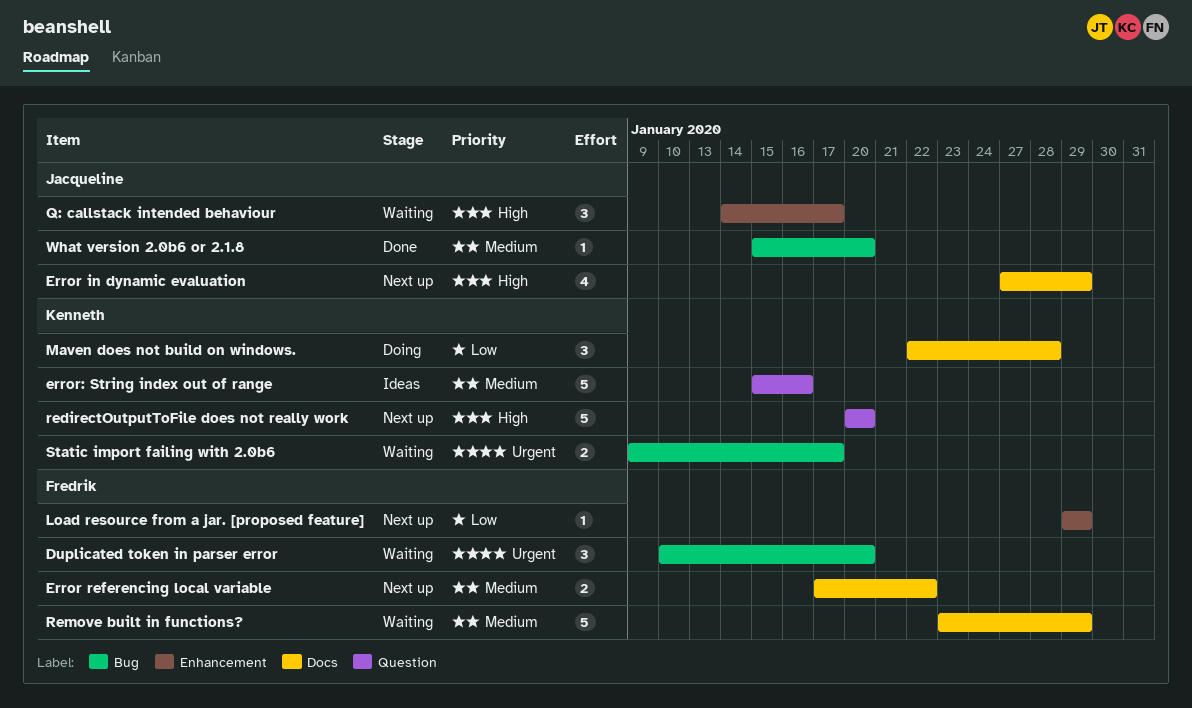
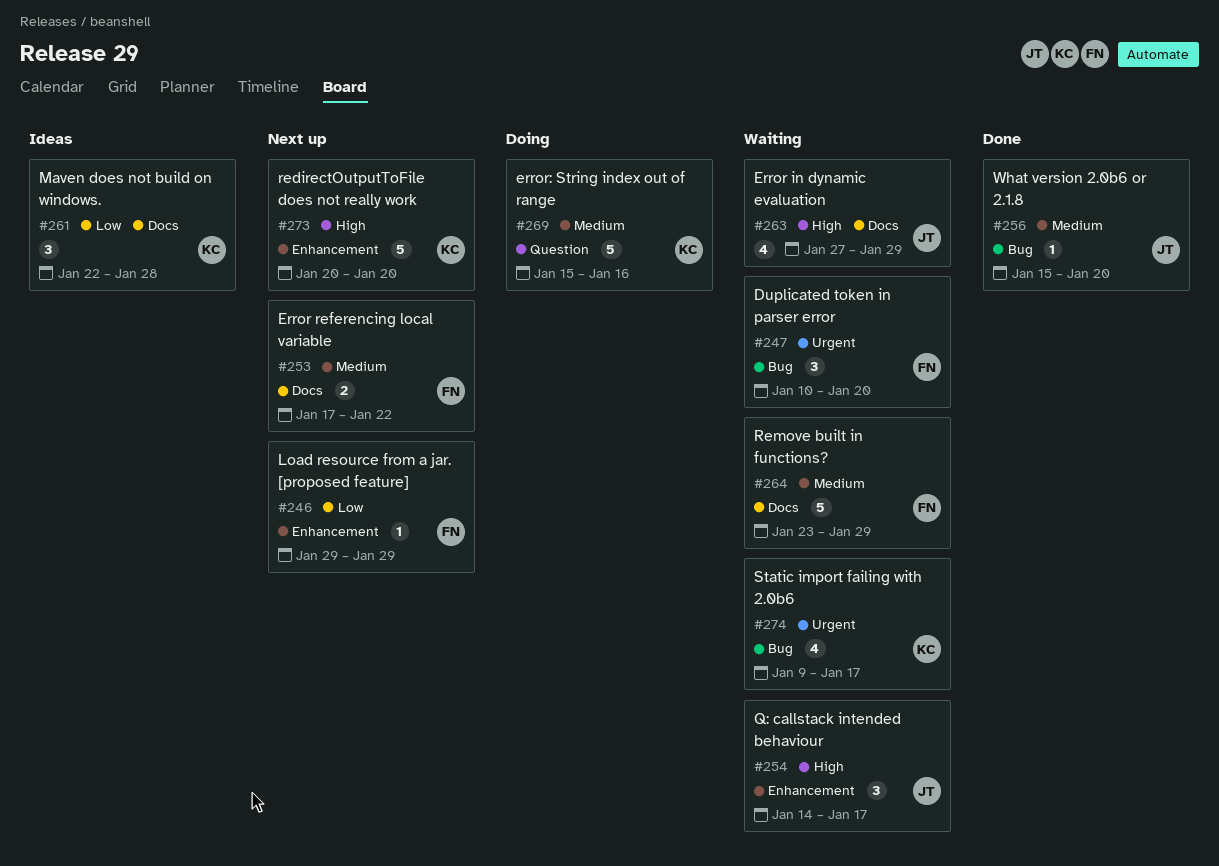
Error in dynamic evaluation, status: Next up -> Waiting
error: String index out of range, status: Ideas -> Doing
Maven does not build on windows., status: Doing -> Ideas
redirectOutputToFile does not really work, label: Question -> Enhancement
Static import failing with 2.0b6, estimate: 2 -> 4

